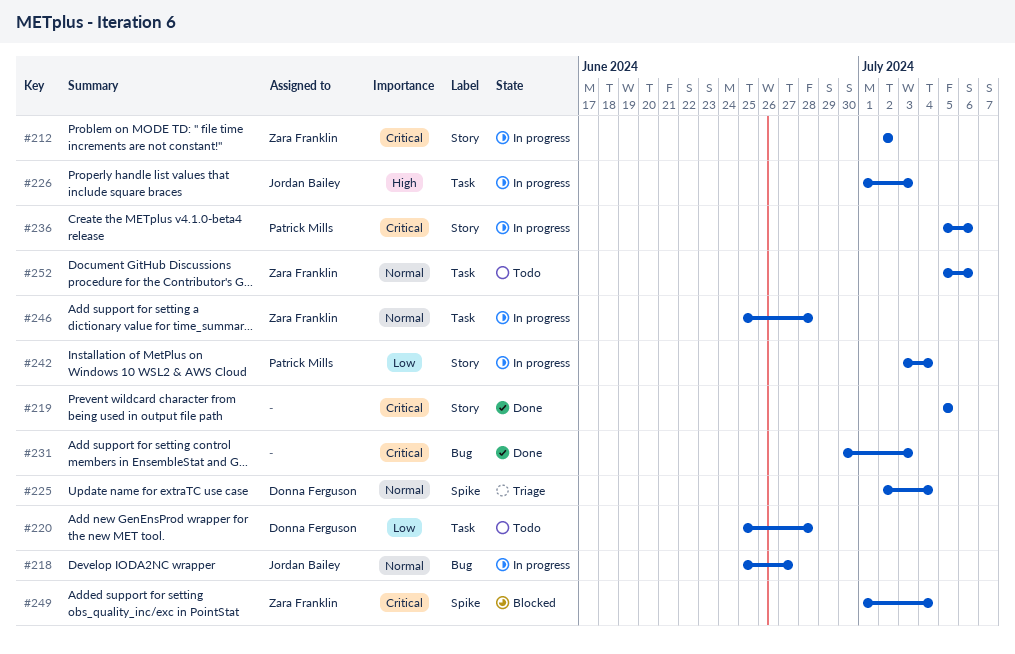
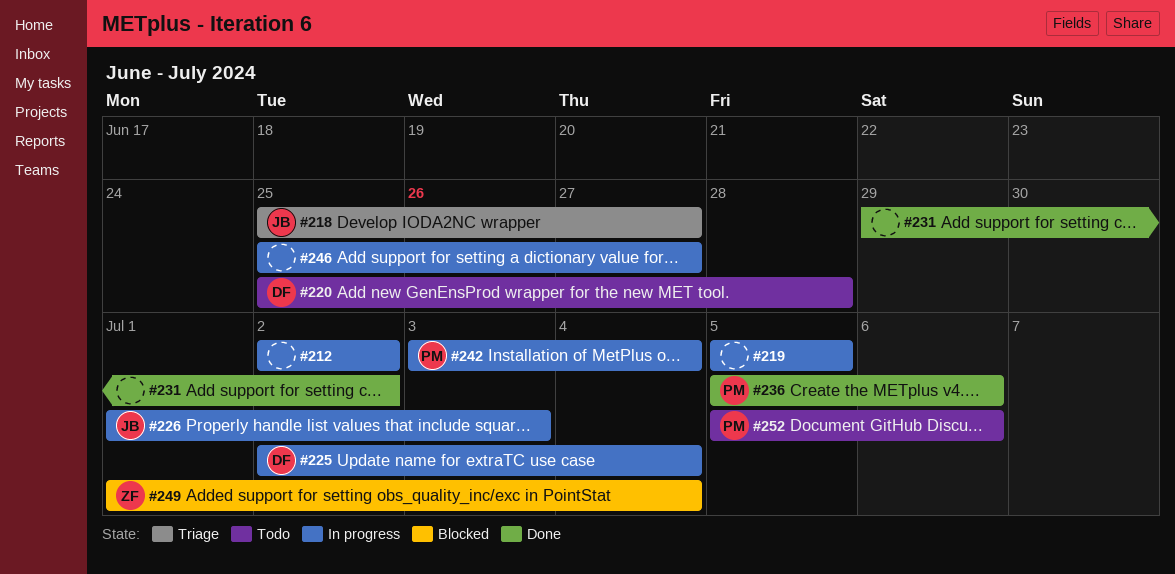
#212, owner: Zara Franklin -> none
#218, status: In progress -> Triage
#219, status: Done -> In progress
#225, status: Triage -> In progress
#231, start: Jun 30 -> Jun 29
#231, due: Jul 3 -> Jul 2
#236, status: In progress -> Done
#246, owner: Zara Franklin -> none
#246, due: Jun 28 -> Jun 27
#252, owner: Zara Franklin -> Patrick Mills

